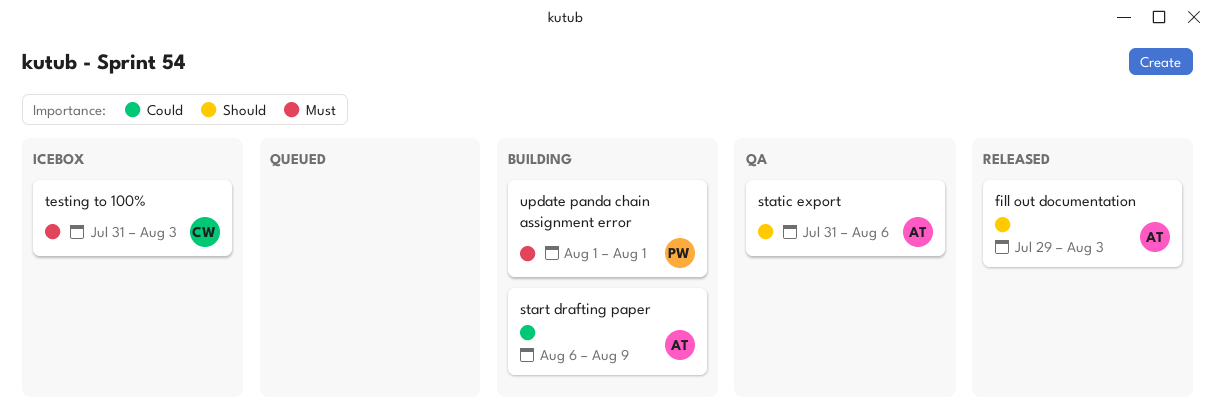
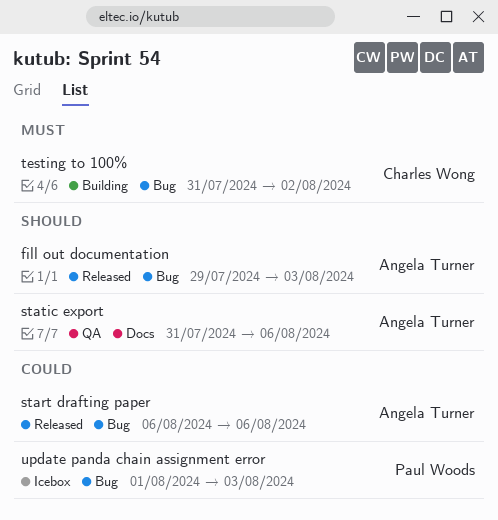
start drafting paper, status: Building -> Released
start drafting paper, due: Aug 9 -> Aug 6
testing to 100%, status: Icebox -> Building
testing to 100%, due: Aug 3 -> Aug 2
update panda chain assignment error, status: Building -> Icebox
update panda chain assignment error, priority: Must -> Could
update panda chain assignment error, due: Aug 1 -> Aug 3

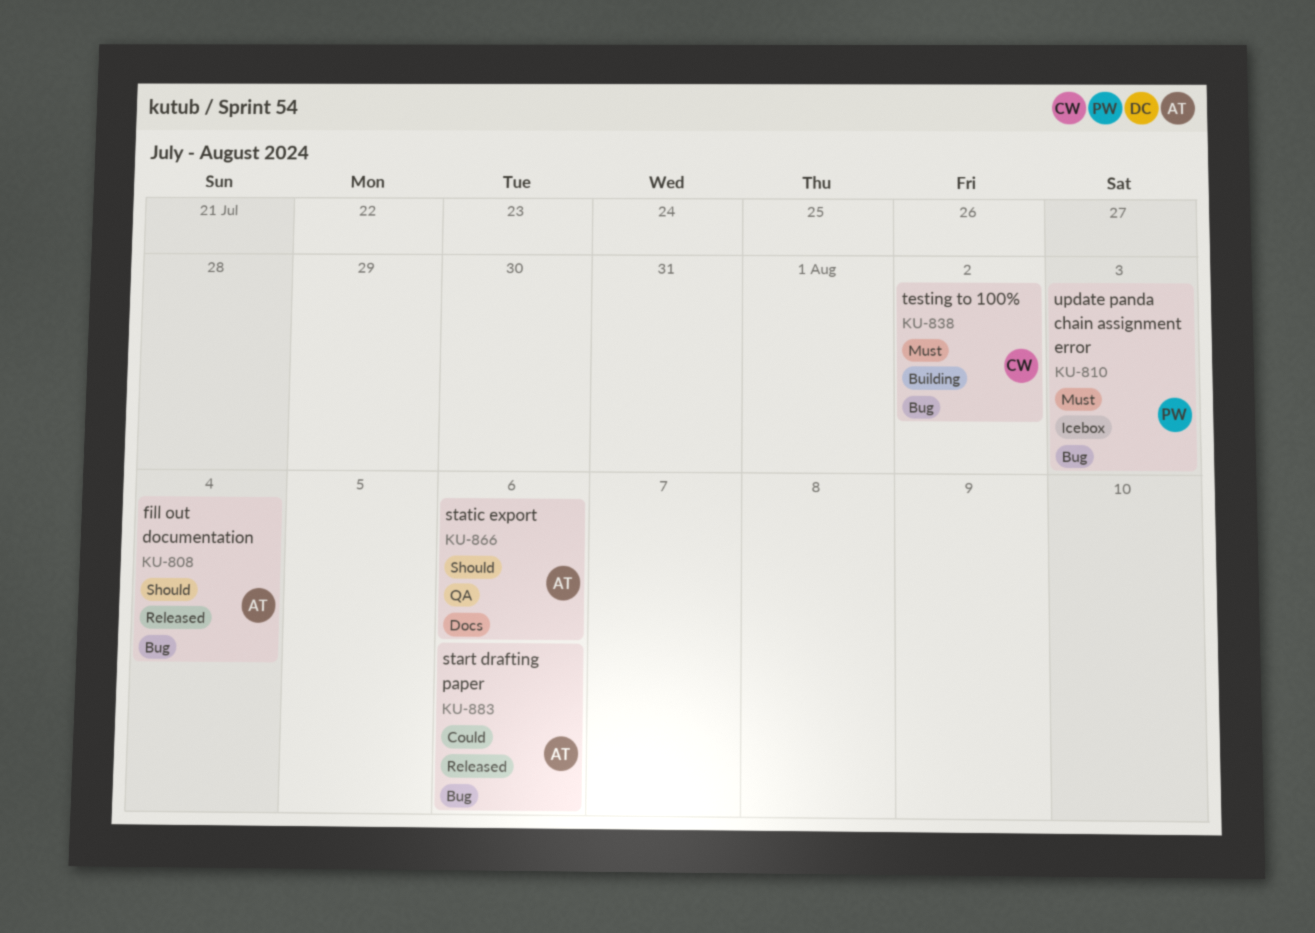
fill out documentation, due: Aug 3 -> Aug 4
update panda chain assignment error, priority: Could -> Must

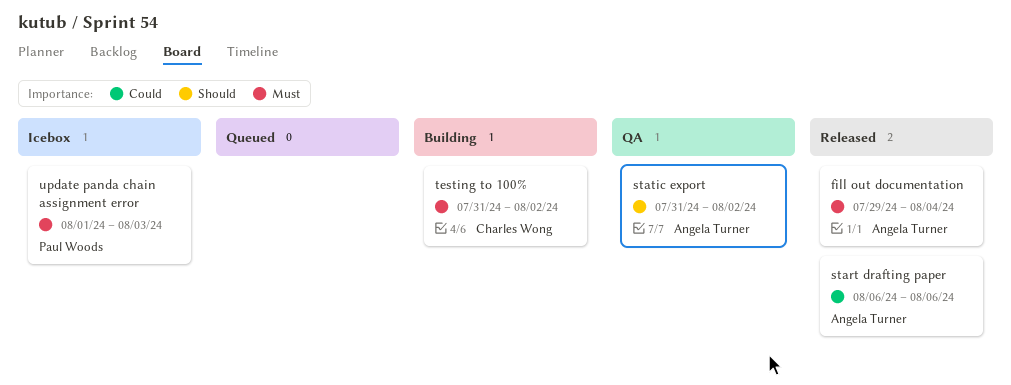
fill out documentation, priority: Should -> Must
static export, due: Aug 6 -> Aug 2

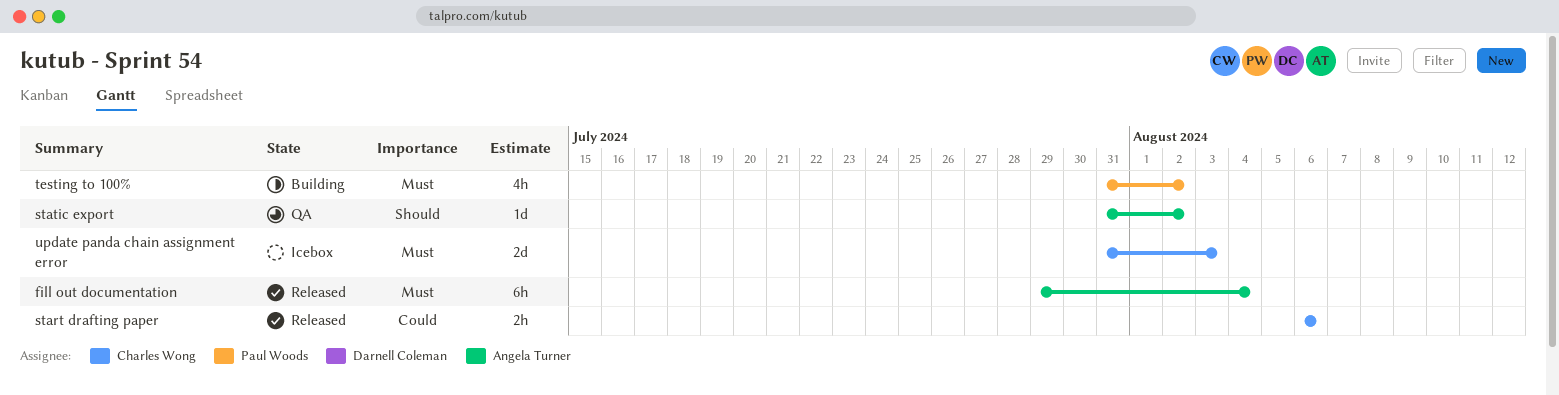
start drafting paper, owner: Angela Turner -> Charles Wong
testing to 100%, owner: Charles Wong -> Paul Woods
update panda chain assignment error, owner: Paul Woods -> Charles Wong
update panda chain assignment error, start: Aug 1 -> Jul 31

